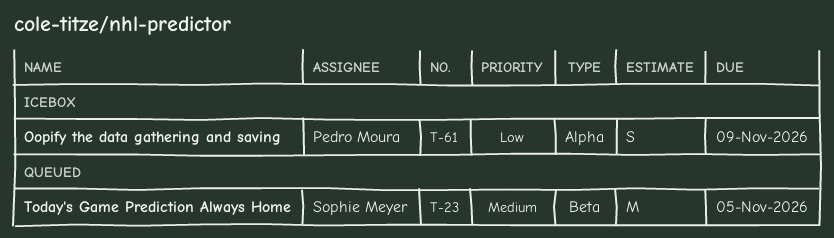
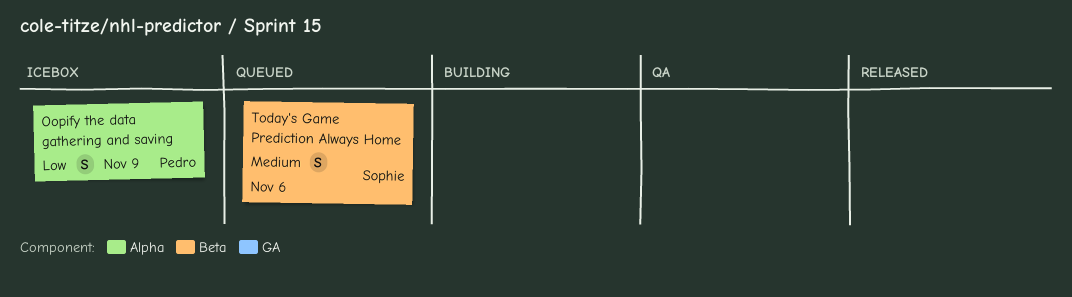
Today's Game Prediction Always Home, estimate: M -> S
Today's Game Prediction Always Home, due: Nov 5 -> Nov 6

